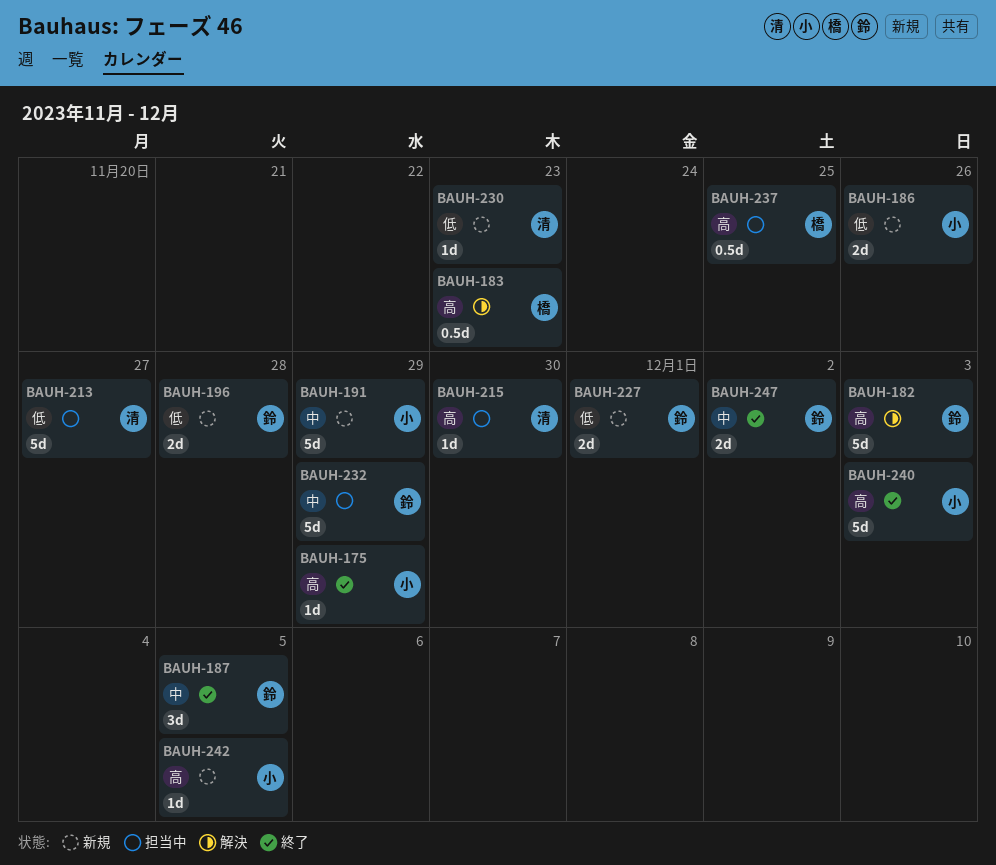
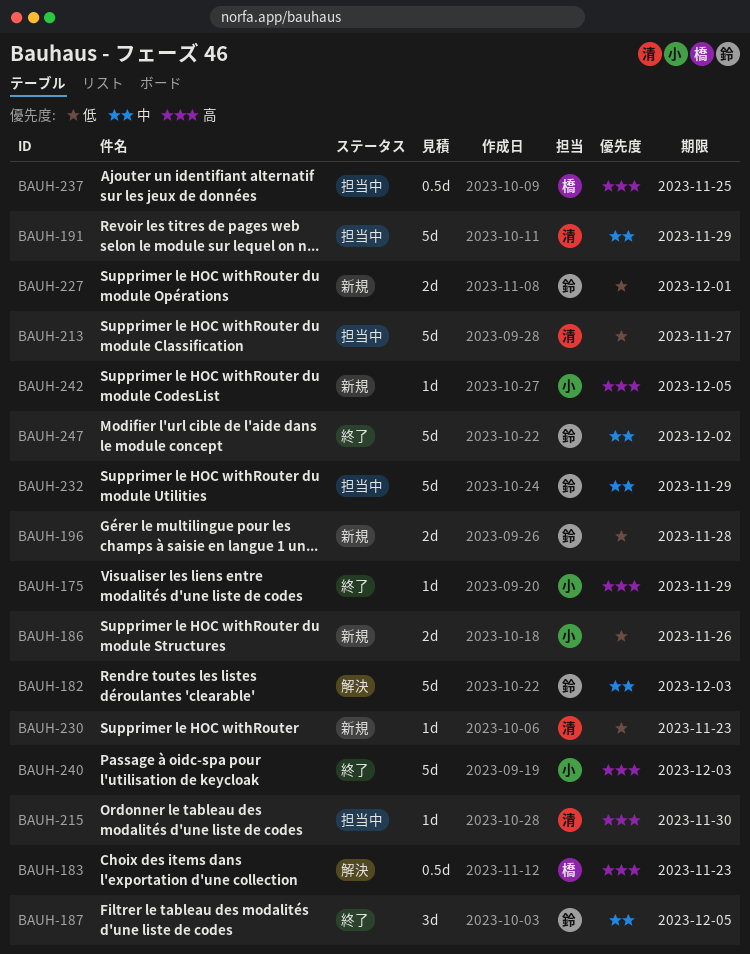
BAUH-182, priority: 高 -> 中
BAUH-191, status: 新規 -> 担当中
BAUH-191, owner: 小 -> 清
BAUH-247, estimate: 2d -> 5d

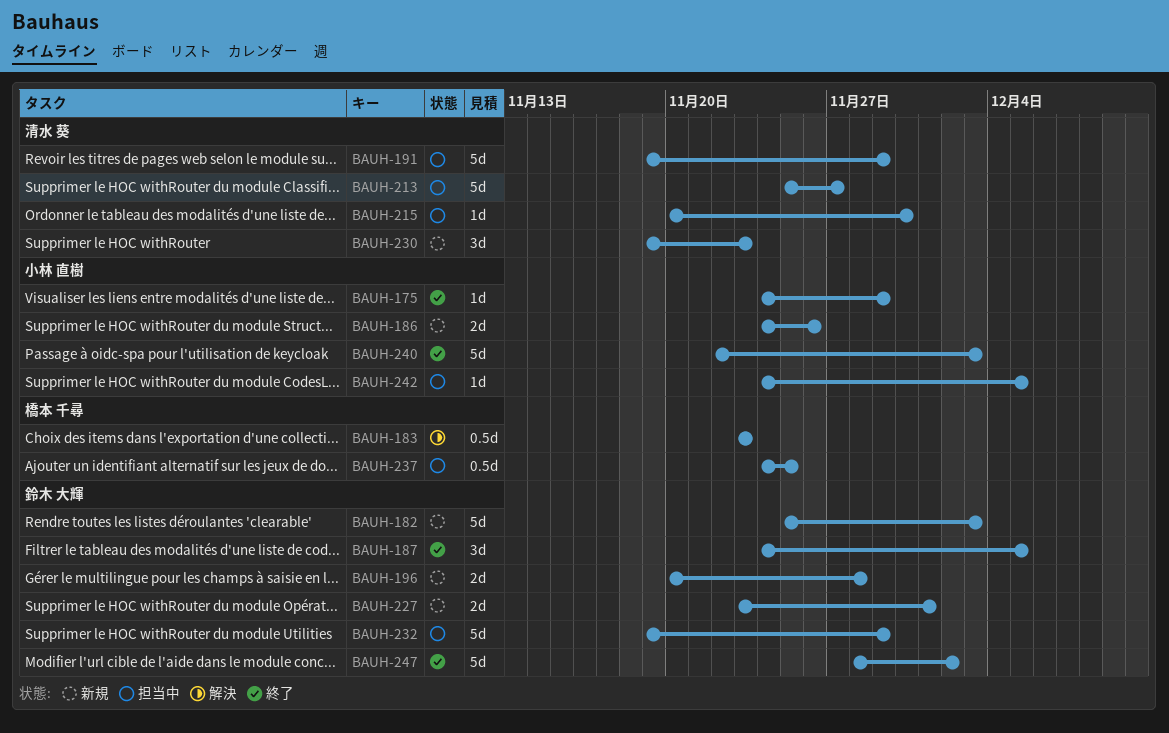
BAUH-182, status: 解決 -> 新規
BAUH-230, estimate: 1d -> 3d
BAUH-242, status: 新規 -> 担当中

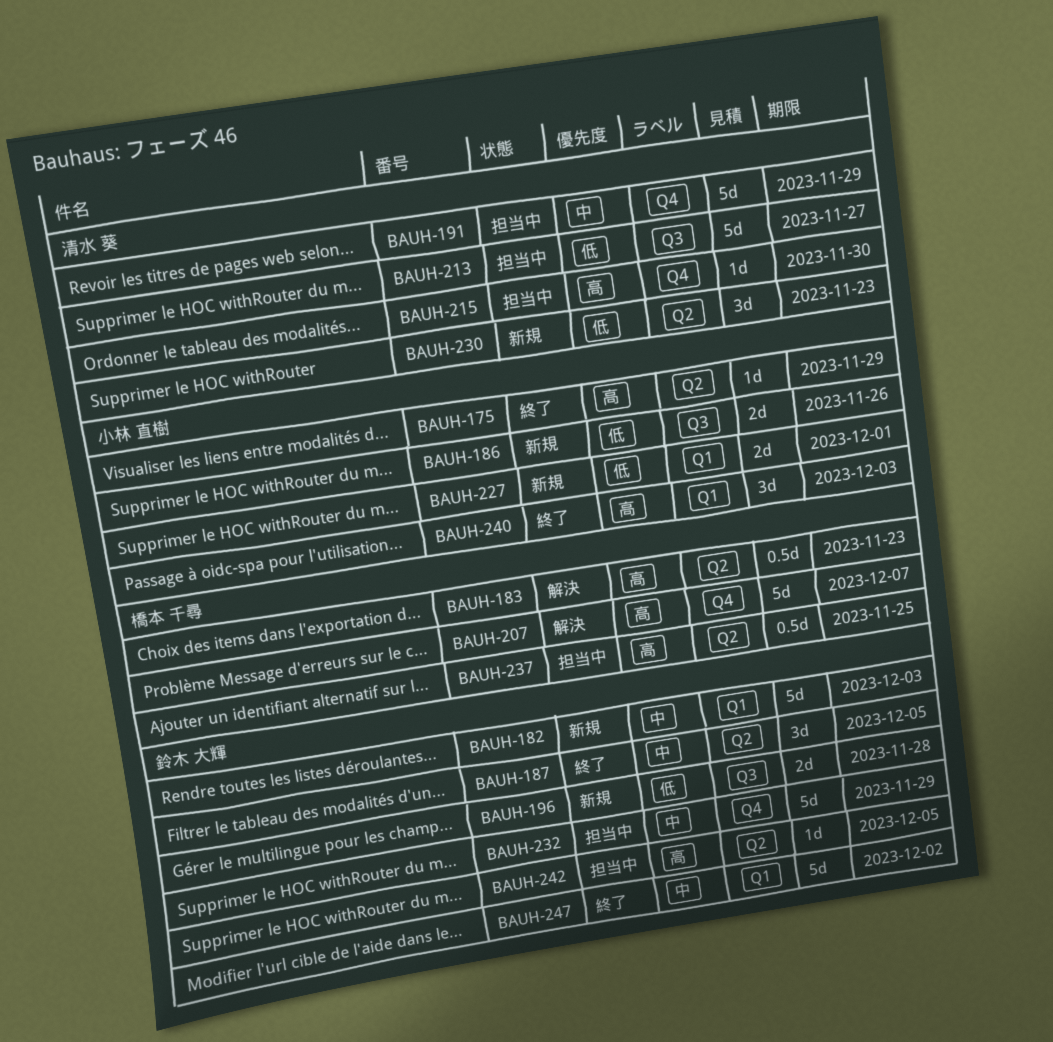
BAUH-207: none -> present
BAUH-227, owner: 鈴木 大輝 -> 小林 直樹
BAUH-240, estimate: 5d -> 3d
BAUH-242, owner: 小林 直樹 -> 鈴木 大輝

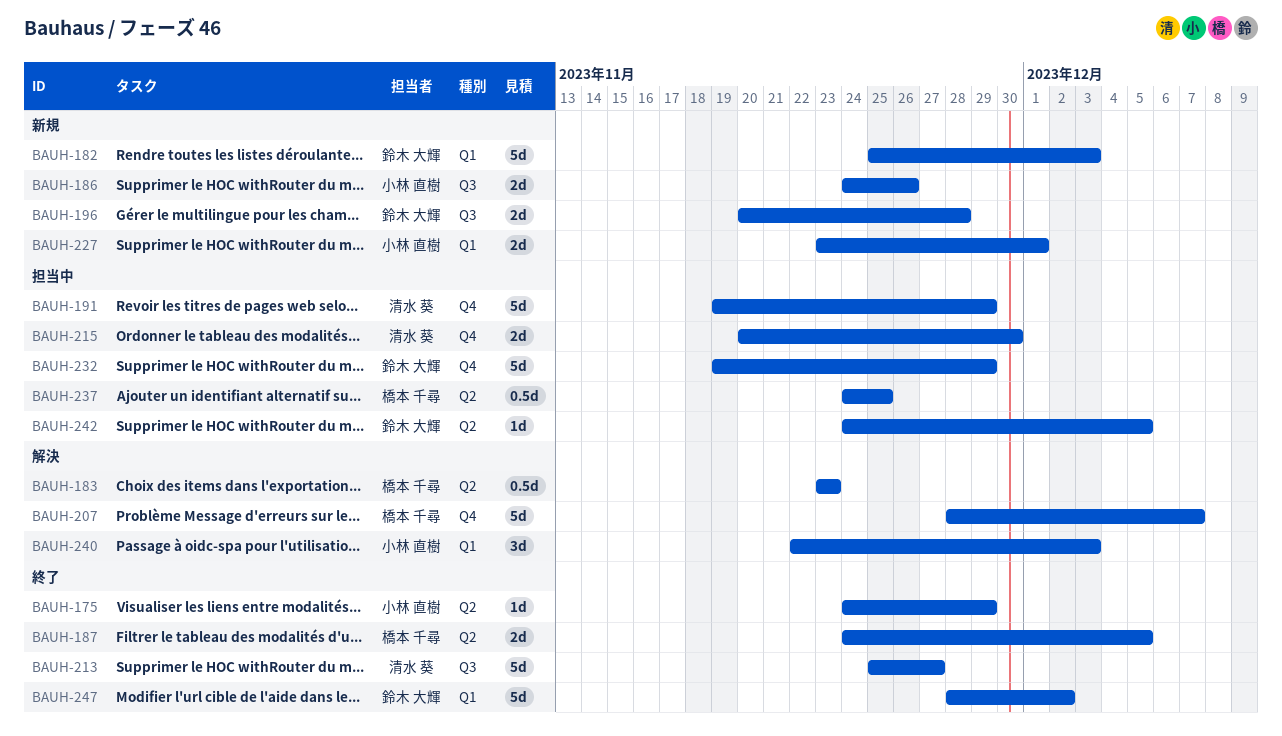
BAUH-187, owner: 鈴木 大輝 -> 橋本 千尋
BAUH-187, estimate: 3d -> 2d
BAUH-213, status: 担当中 -> 終了
BAUH-215, estimate: 1d -> 2d
BAUH-230: present -> none
BAUH-240, status: 終了 -> 解決

